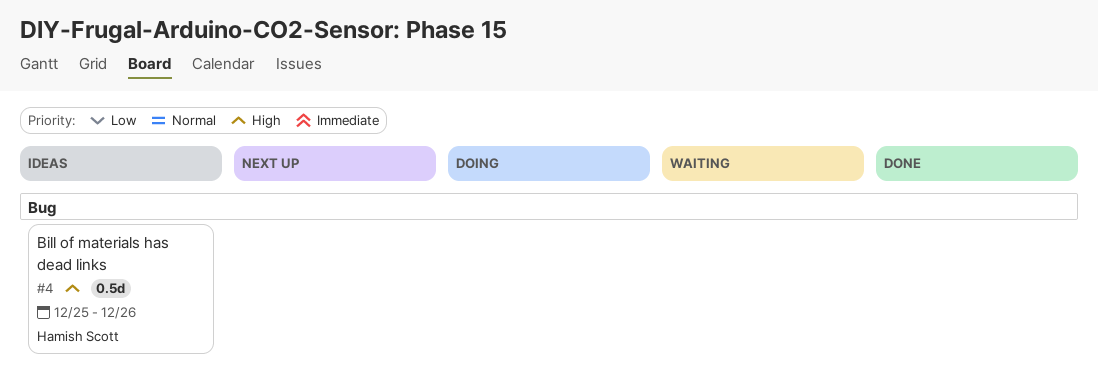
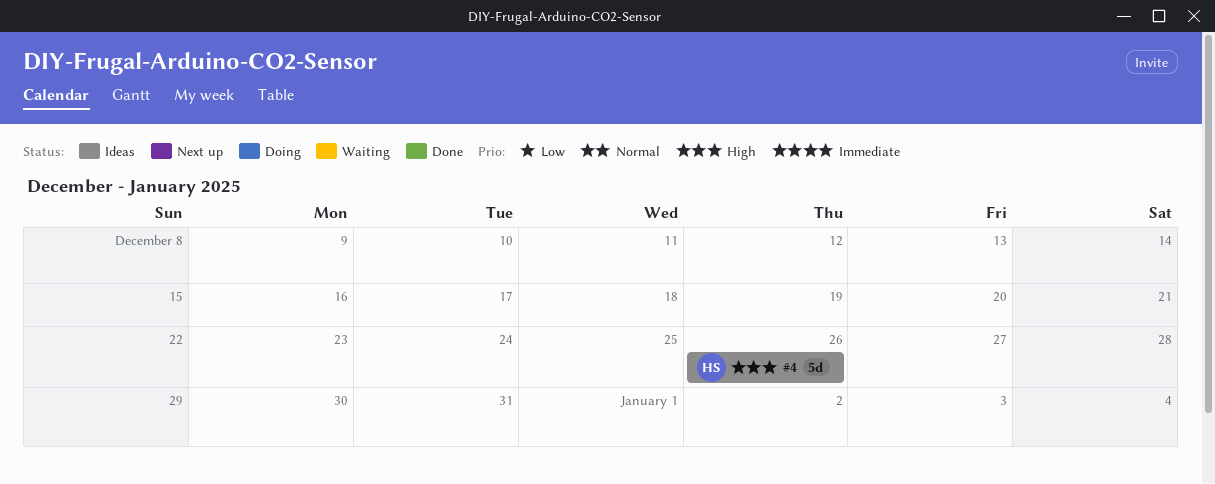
#4, estimate: 0.5d -> 5d
#4, start: Dec 25 -> Dec 26

